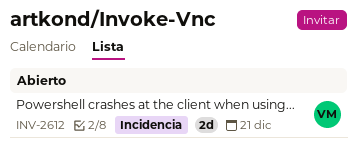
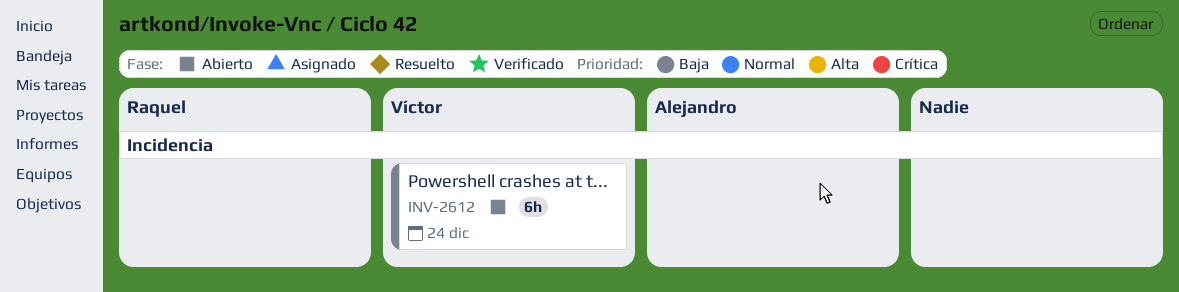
INV-2612, estimate: 2d -> 6h
INV-2612, due: Dec 21 -> Dec 24

